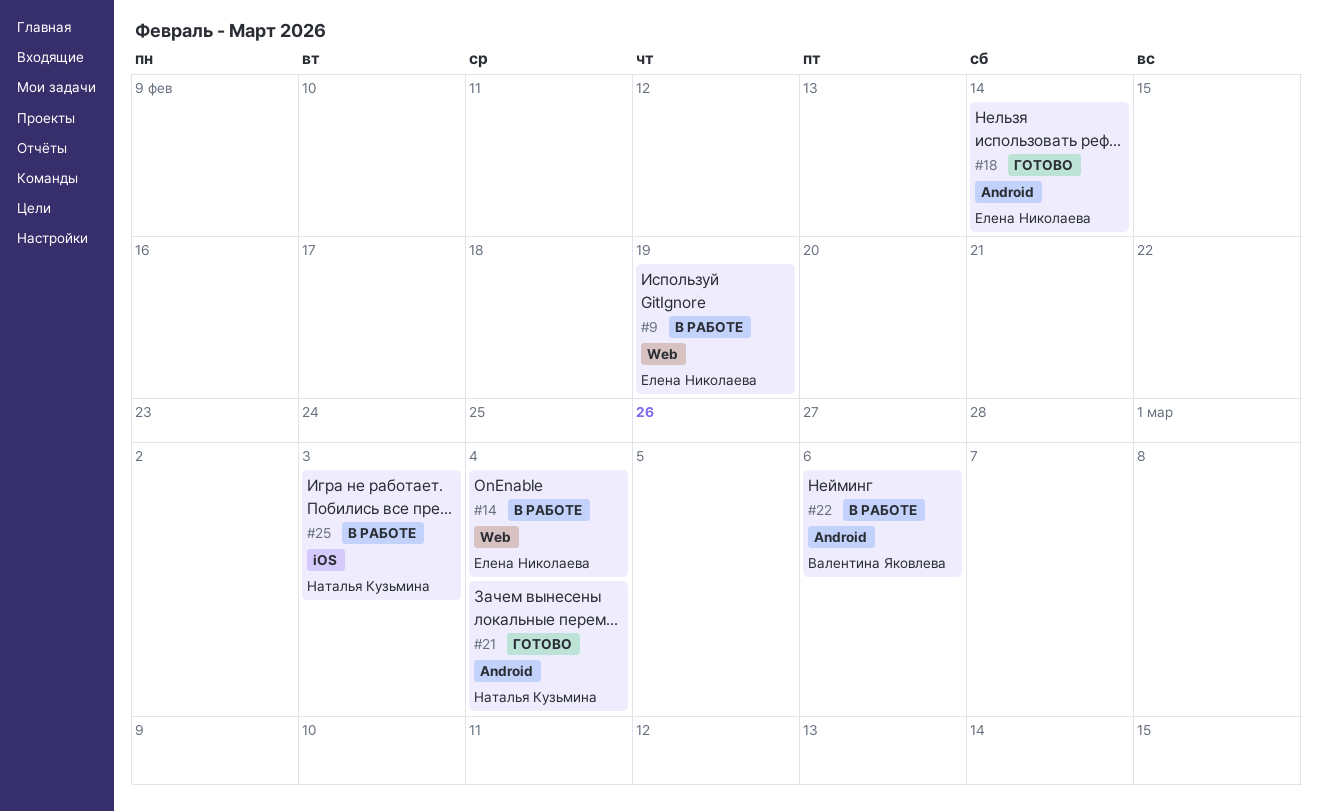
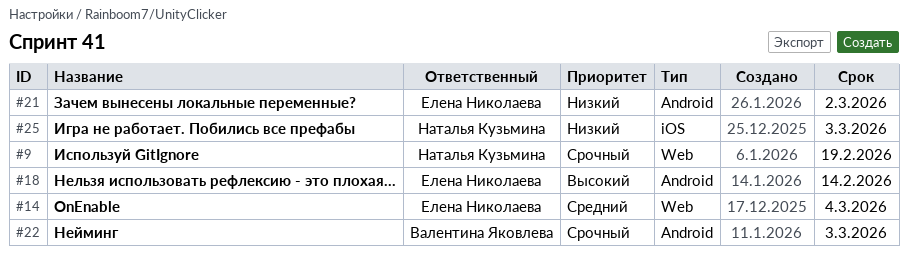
#9, owner: Елена Николаева -> Наталья Кузьмина
#21, owner: Наталья Кузьмина -> Елена Николаева
#21, due: Mar 4 -> Mar 2
#22, due: Mar 6 -> Mar 3

